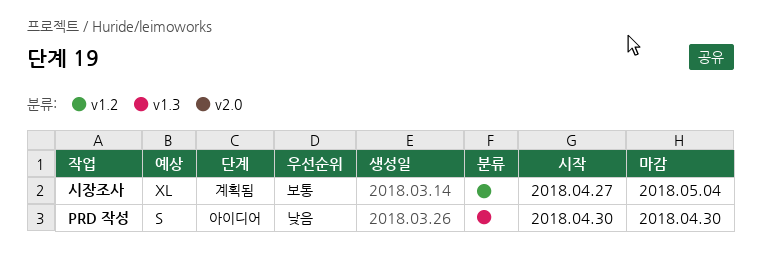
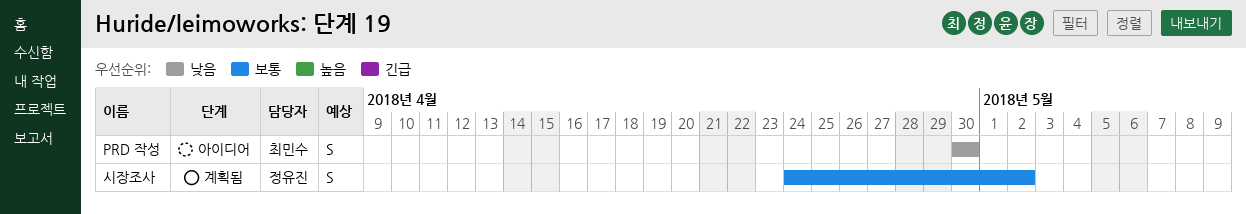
시장조사, estimate: XL -> S
시장조사, start: Apr 27 -> Apr 24
시장조사, due: May 4 -> May 2

